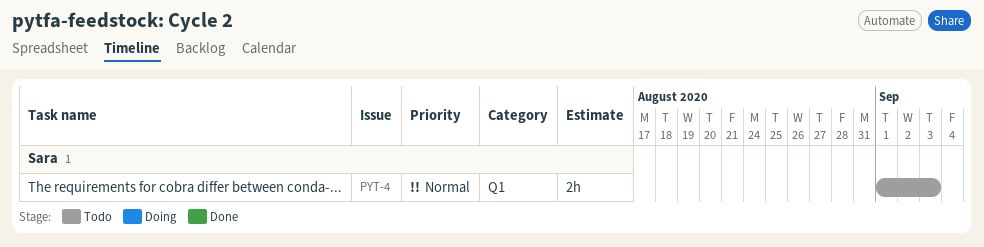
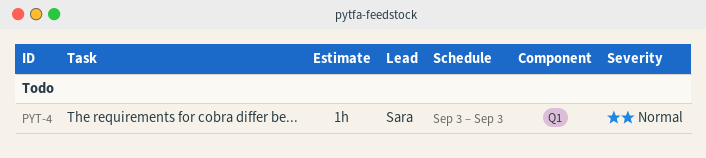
PYT-4, estimate: 2h -> 1h
PYT-4, start: Sep 1 -> Sep 3

